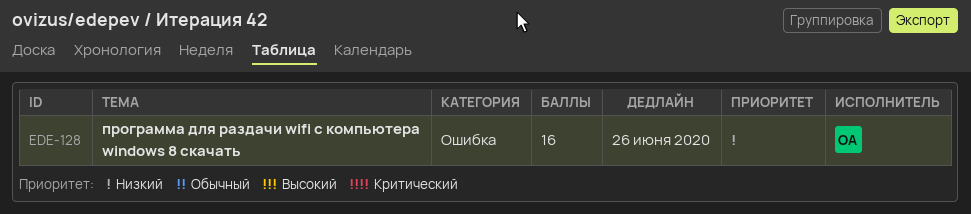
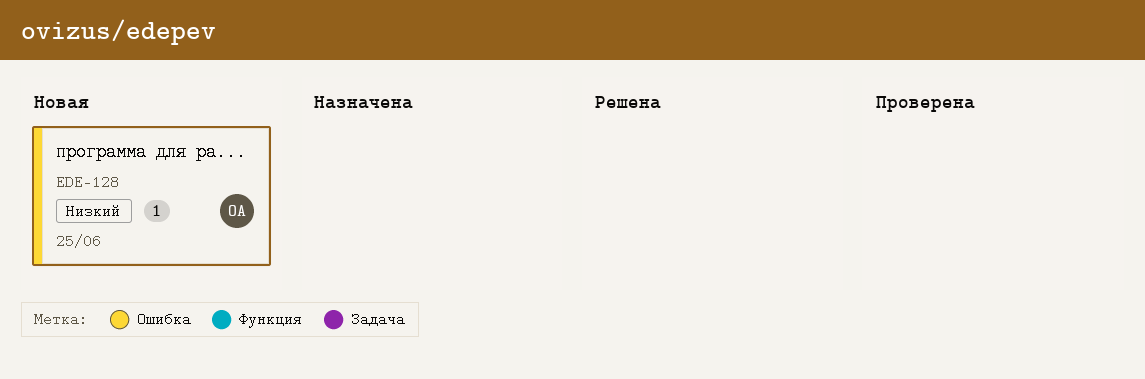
EDE-128, estimate: 16 -> 1
EDE-128, due: Jun 26 -> Jun 25

